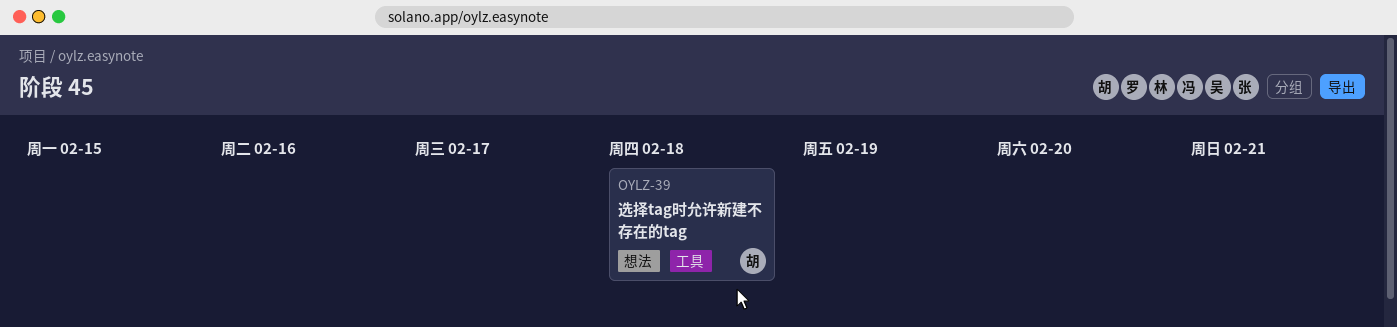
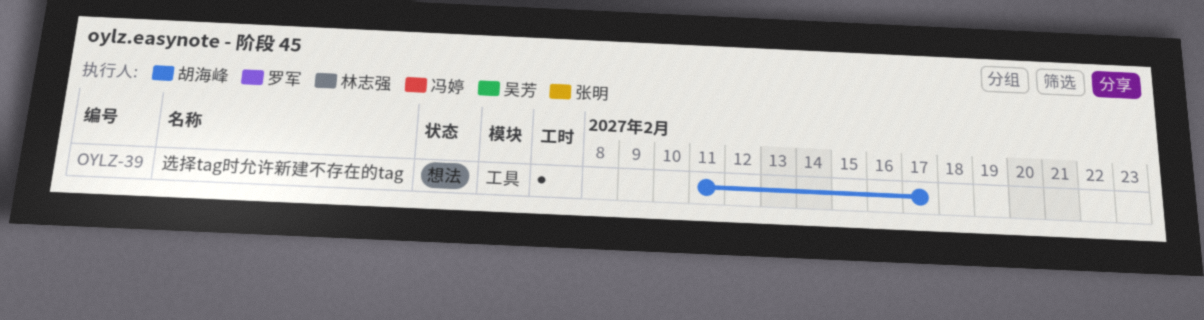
OYLZ-39, due: Feb 18 -> Feb 17

